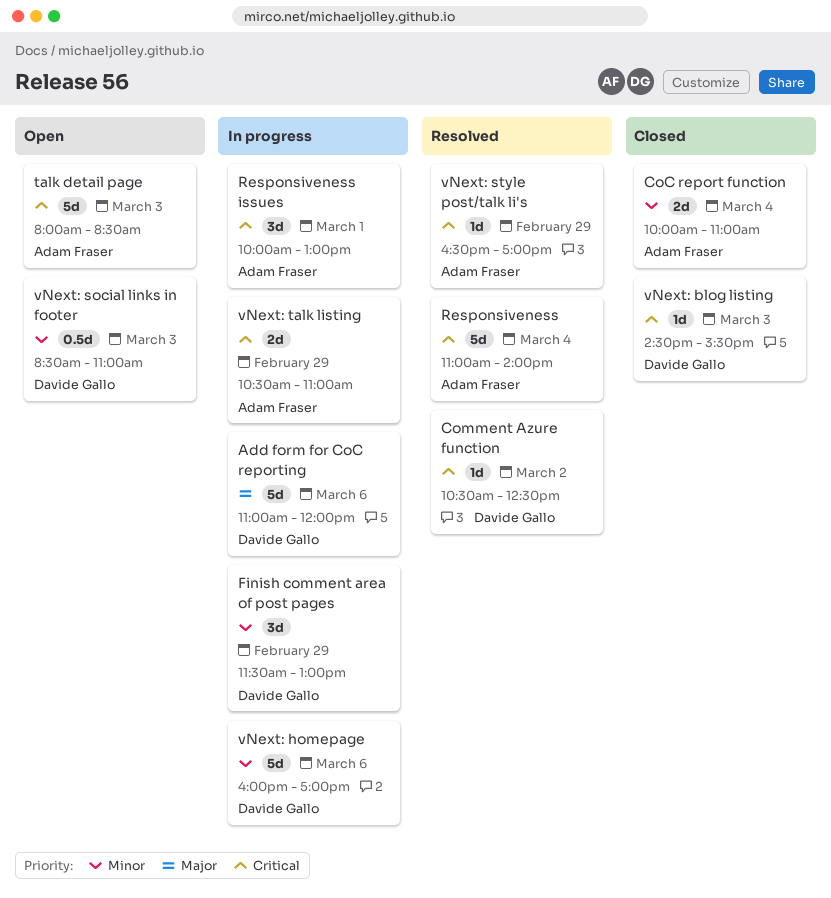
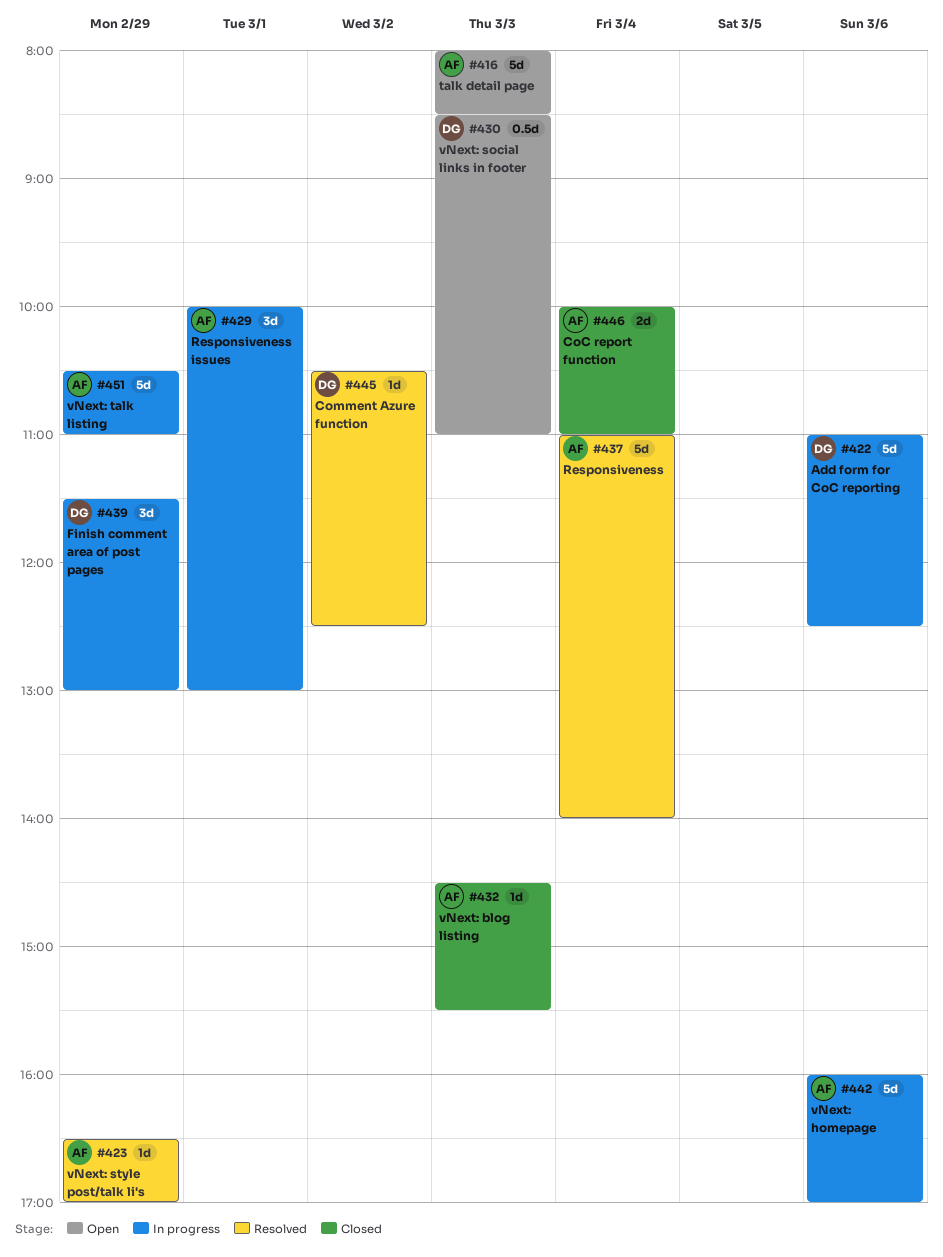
Add form for CoC reporting, ends: 12:00 -> 12:30
vNext: blog listing, owner: Davide Gallo -> Adam Fraser
vNext: homepage, owner: Davide Gallo -> Adam Fraser
vNext: talk listing, estimate: 2d -> 5d

